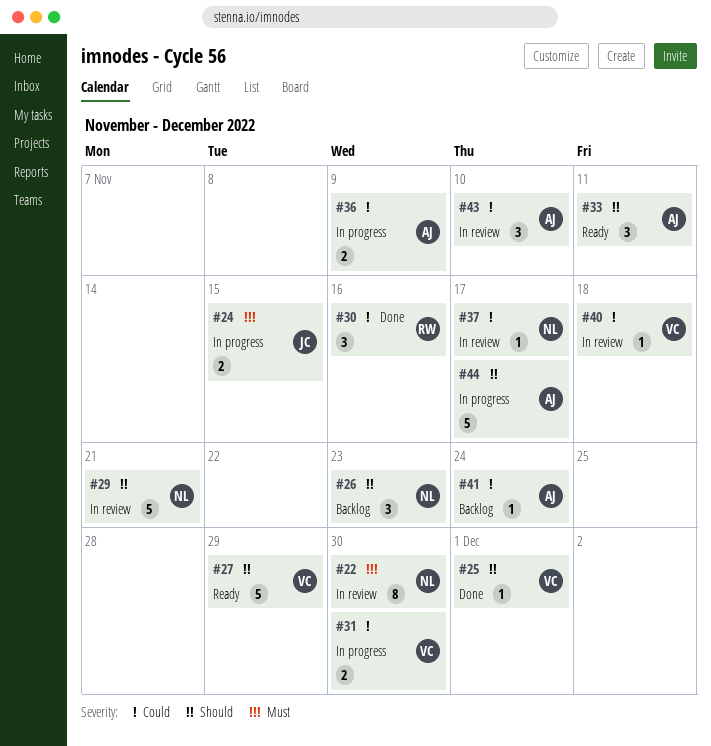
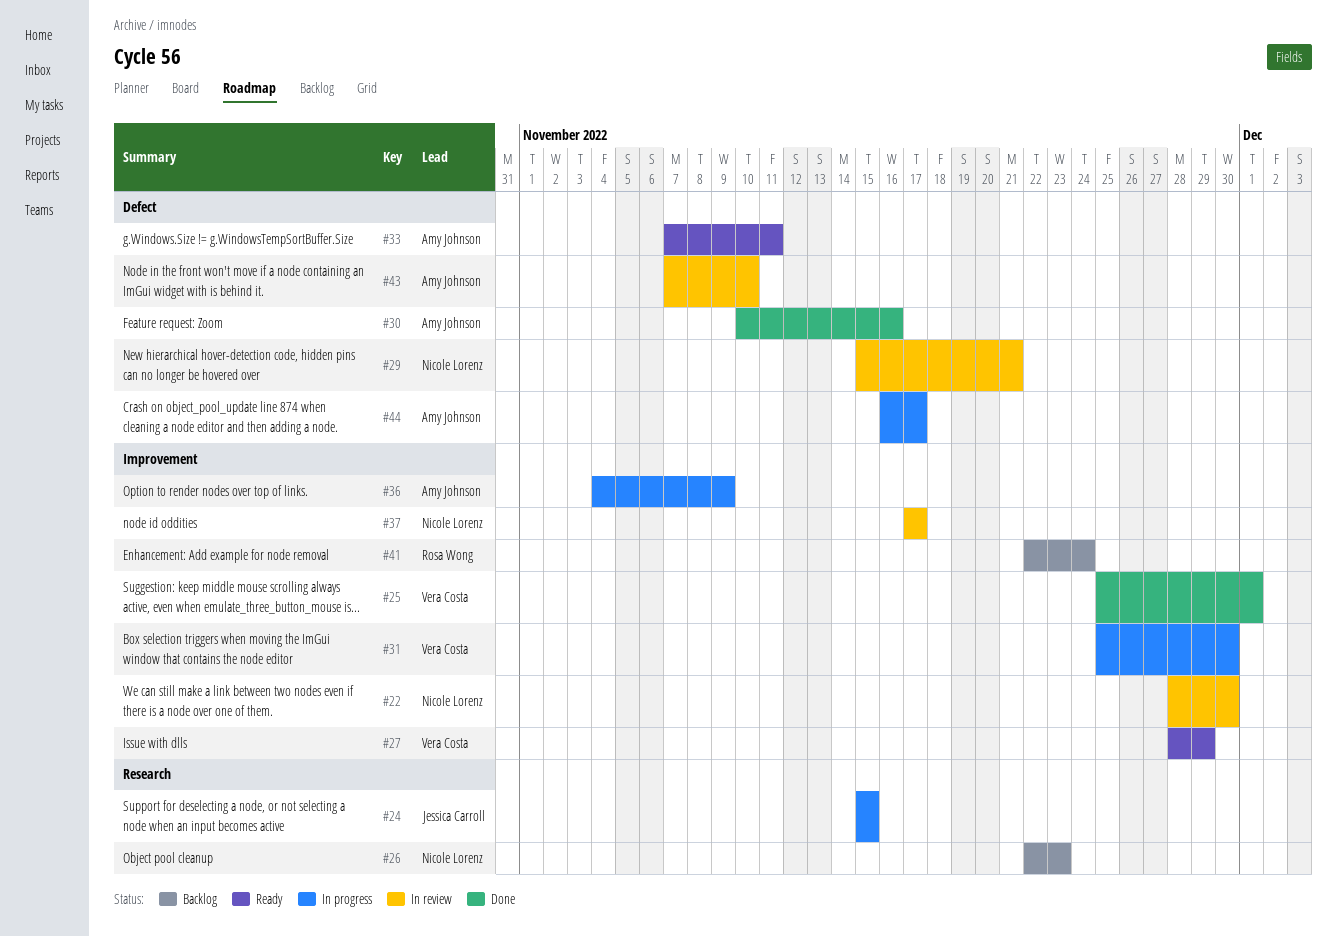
#30, owner: Rosa Wong -> Amy Johnson
#40: present -> none
#41, owner: Amy Johnson -> Rosa Wong

